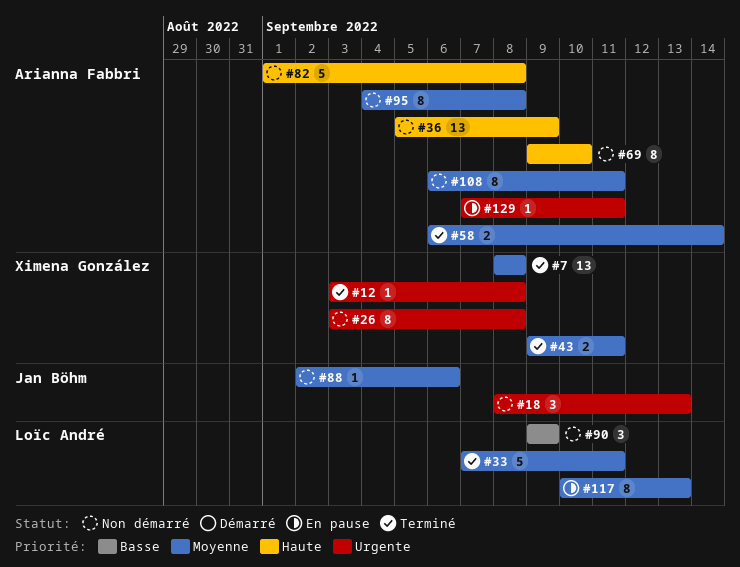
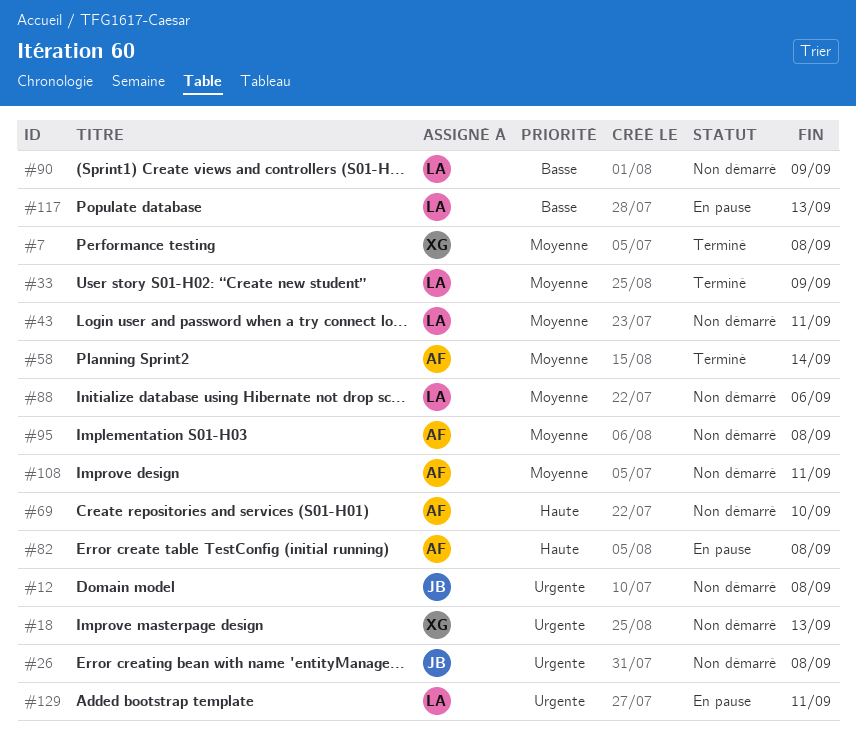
#12, status: Terminé -> Non démarré
#12, owner: Ximena González -> Jan Böhm
#18, owner: Jan Böhm -> Ximena González
#26, owner: Ximena González -> Jan Böhm
#33, due: Sep 11 -> Sep 9
#36: present -> none
#43, status: Terminé -> Non démarré
#43, owner: Ximena González -> Loïc André
#82, status: Non démarré -> En pause
#88, owner: Jan Böhm -> Loïc André
#117, priority: Moyenne -> Basse
#129, owner: Arianna Fabbri -> Loïc André

